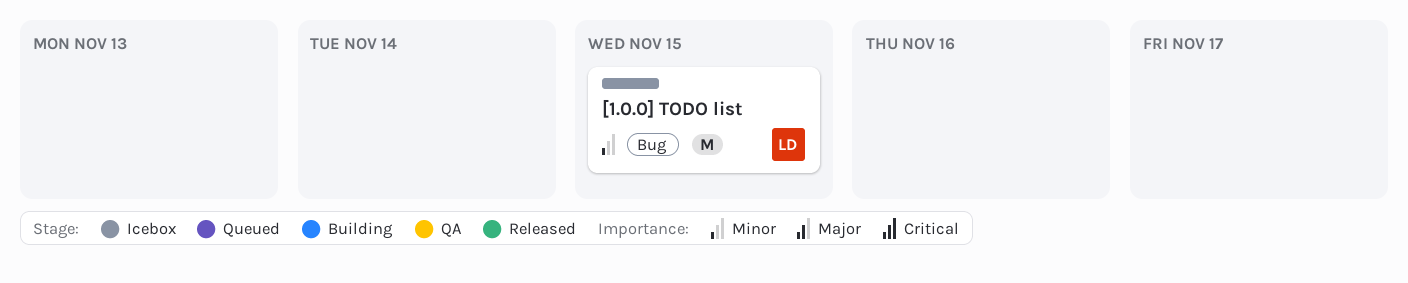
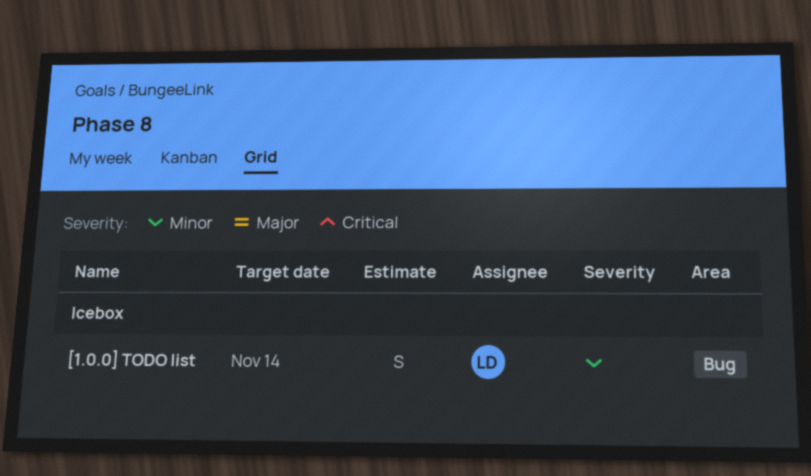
[1.0.0] TODO list, estimate: M -> S
[1.0.0] TODO list, due: Nov 15 -> Nov 14

